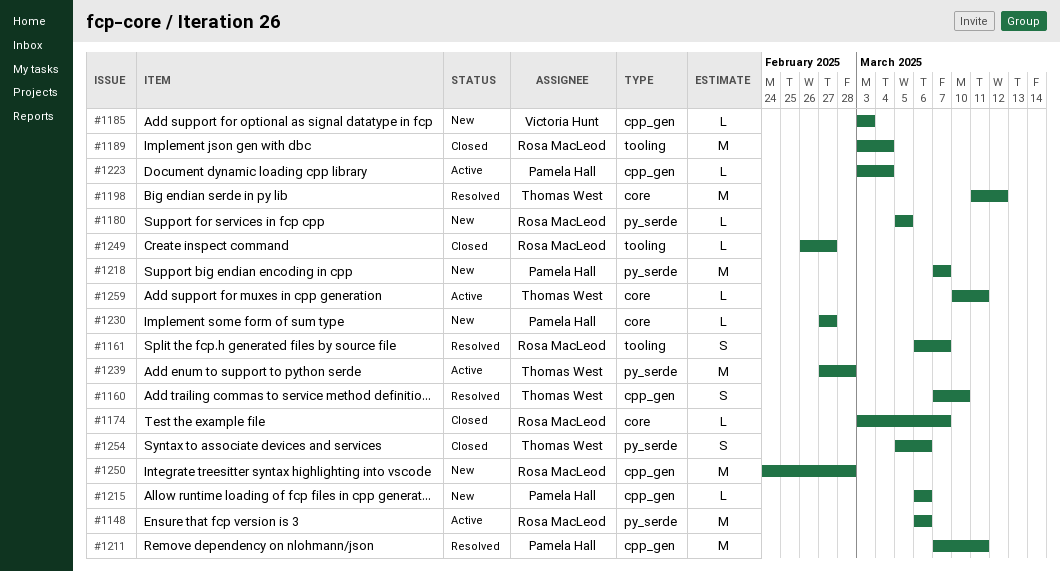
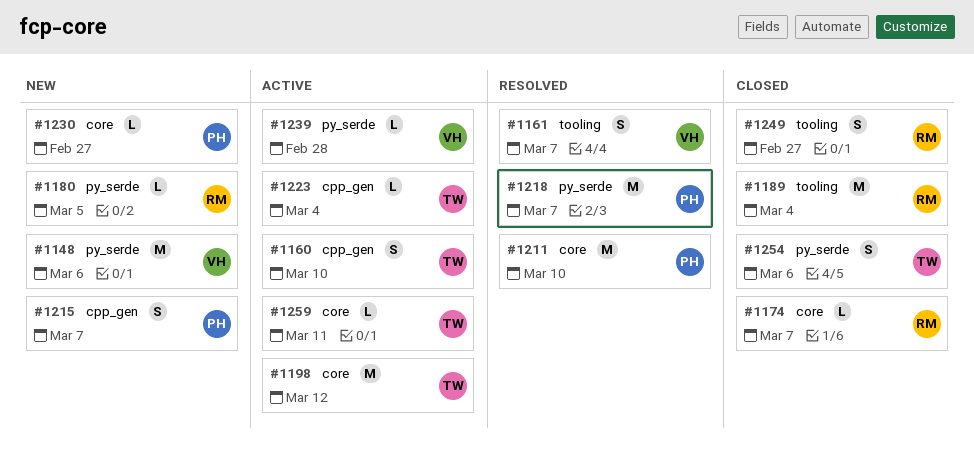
#1148, status: Active -> New
#1148, owner: Rosa MacLeod -> Victoria Hunt
#1160, status: Resolved -> Active
#1161, owner: Rosa MacLeod -> Victoria Hunt
#1185: present -> none
#1198, status: Resolved -> Active
#1211, label: cpp_gen -> core
#1211, due: Mar 11 -> Mar 10
#1215, estimate: L -> S
#1215, due: Mar 6 -> Mar 7
#1218, status: New -> Resolved
#1223, owner: Pamela Hall -> Thomas West
#1239, owner: Thomas West -> Victoria Hunt
#1239, estimate: M -> L
#1249, estimate: L -> S
#1250: present -> none

